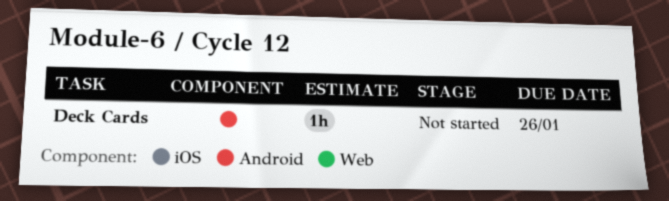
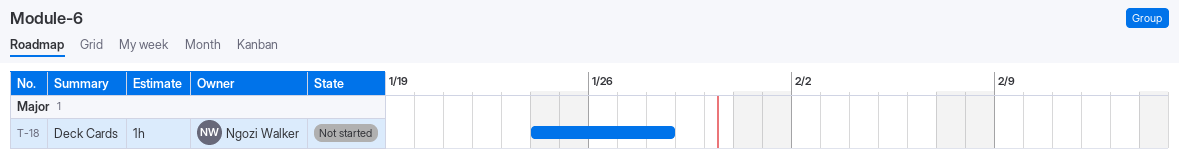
Deck Cards, due: Jan 26 -> Jan 28

